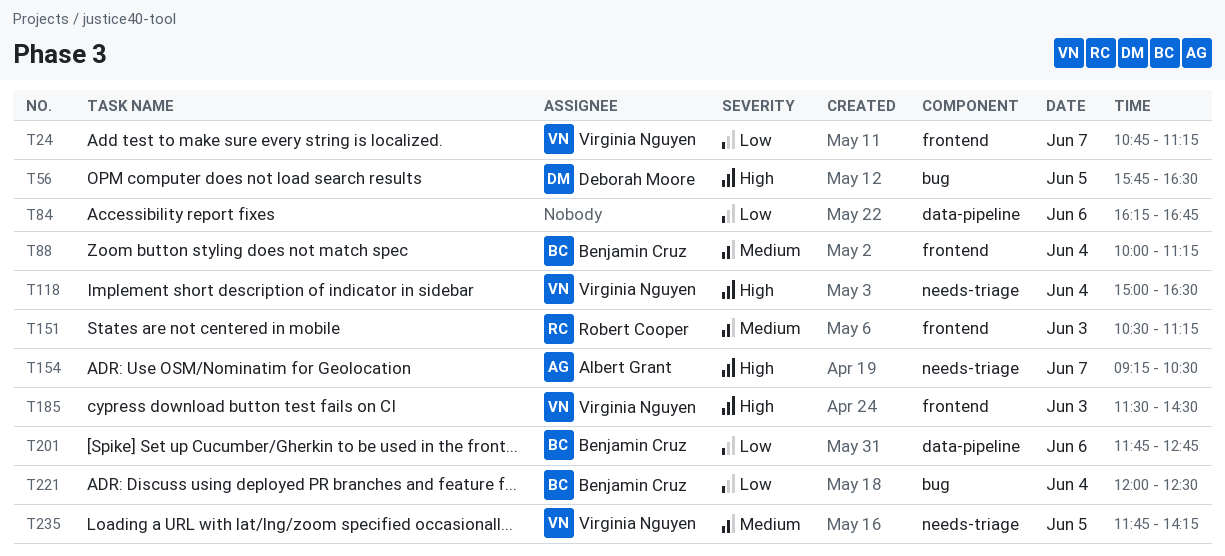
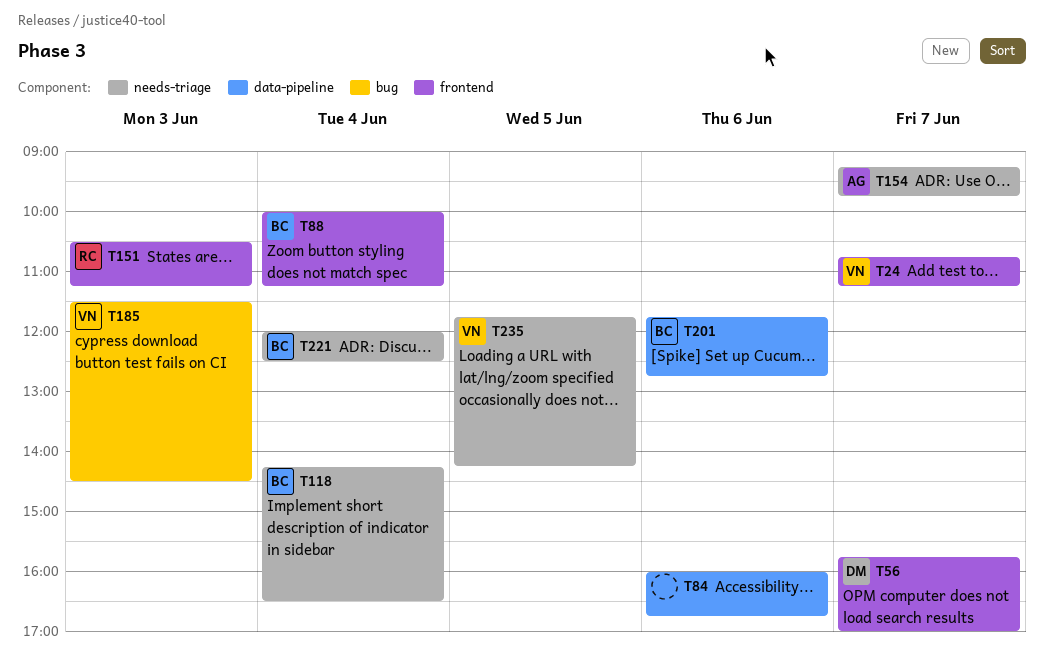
T56, label: bug -> frontend
T56, day: Jun 5 -> Jun 7
T56, ends: 16:30 -> 17:00
T84, begins: 16:15 -> 16:00
T118, owner: Virginia Nguyen -> Benjamin Cruz
T118, begins: 15:00 -> 14:15
T154, ends: 10:30 -> 09:45
T185, label: frontend -> bug
T221, label: bug -> needs-triage

